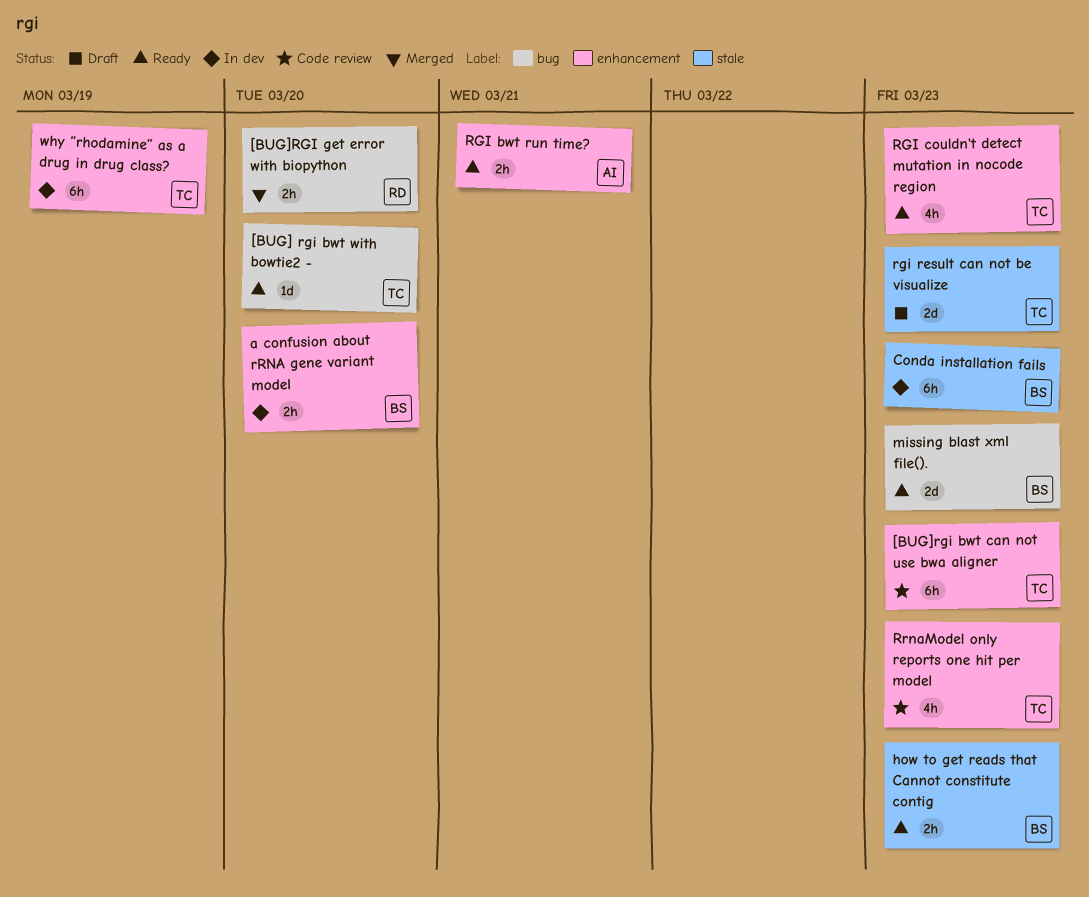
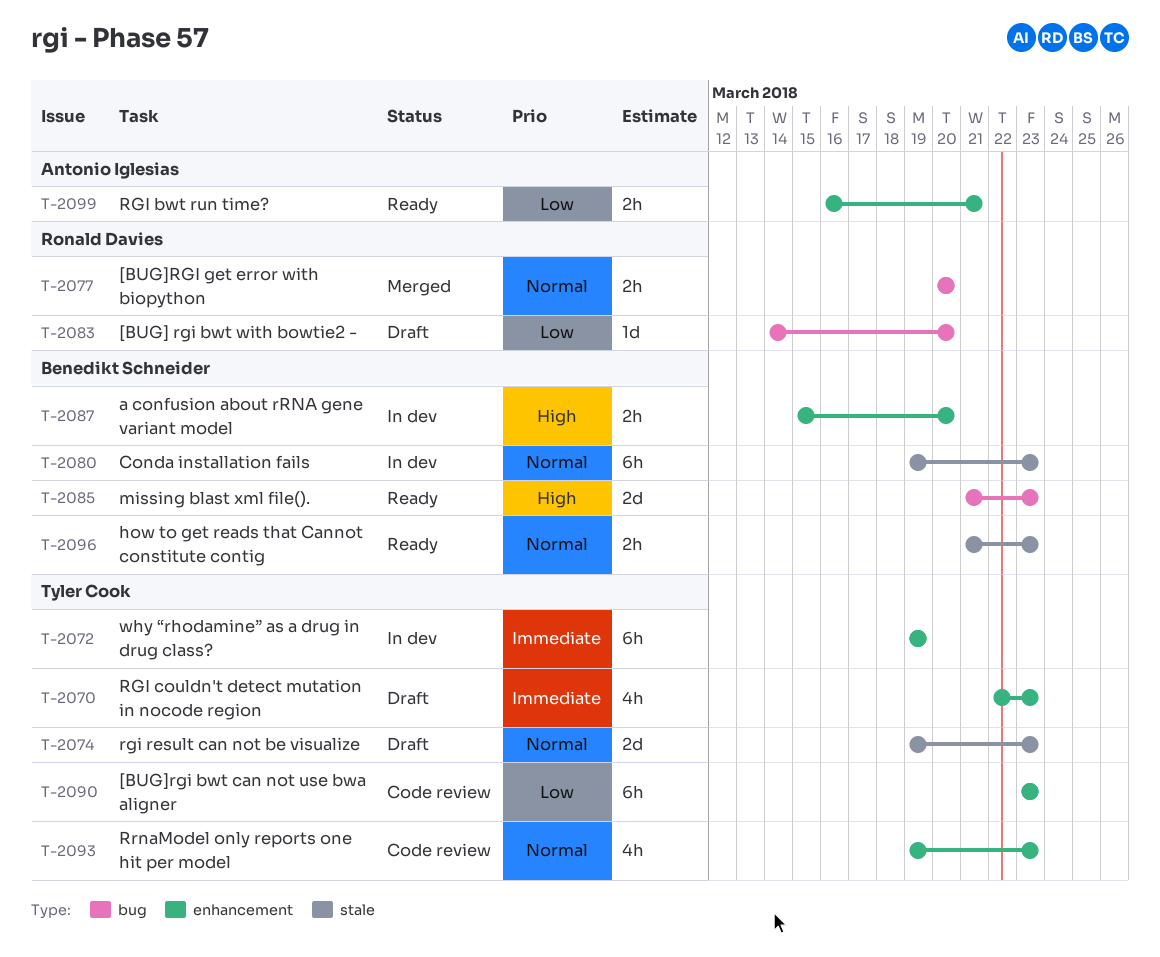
[BUG] rgi bwt with bowtie2 -, status: Ready -> Draft
[BUG] rgi bwt with bowtie2 -, owner: Tyler Cook -> Ronald Davies
RGI couldn't detect mutation in nocode region, status: Ready -> Draft

